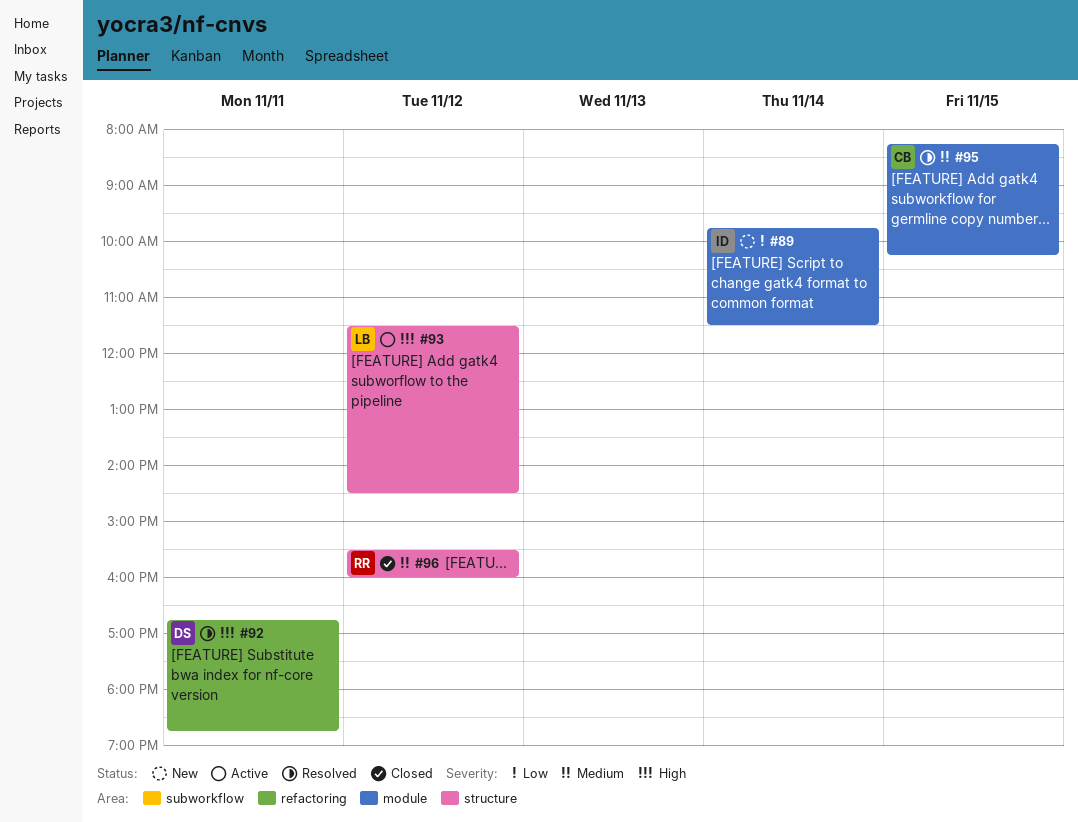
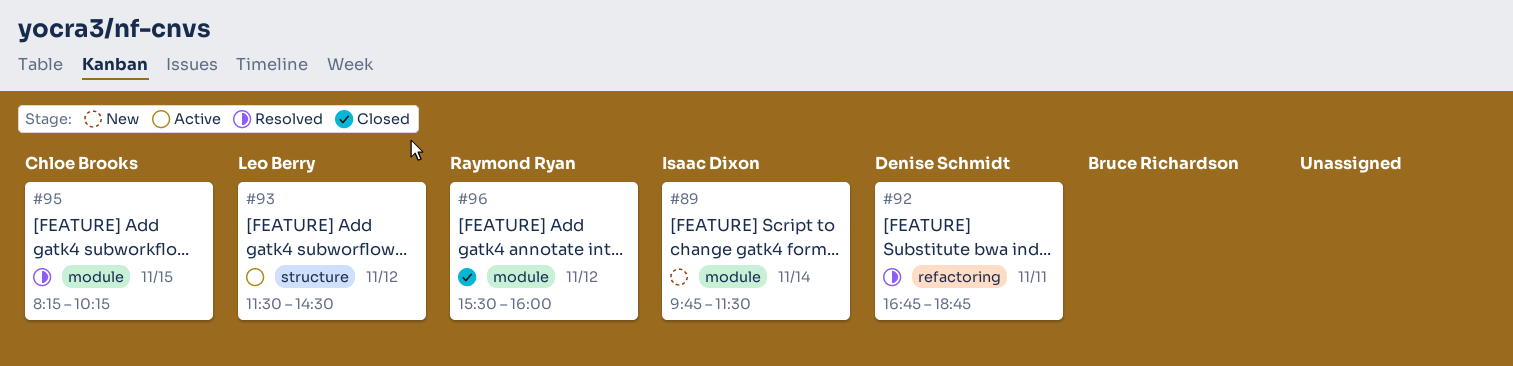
#96, label: structure -> module

